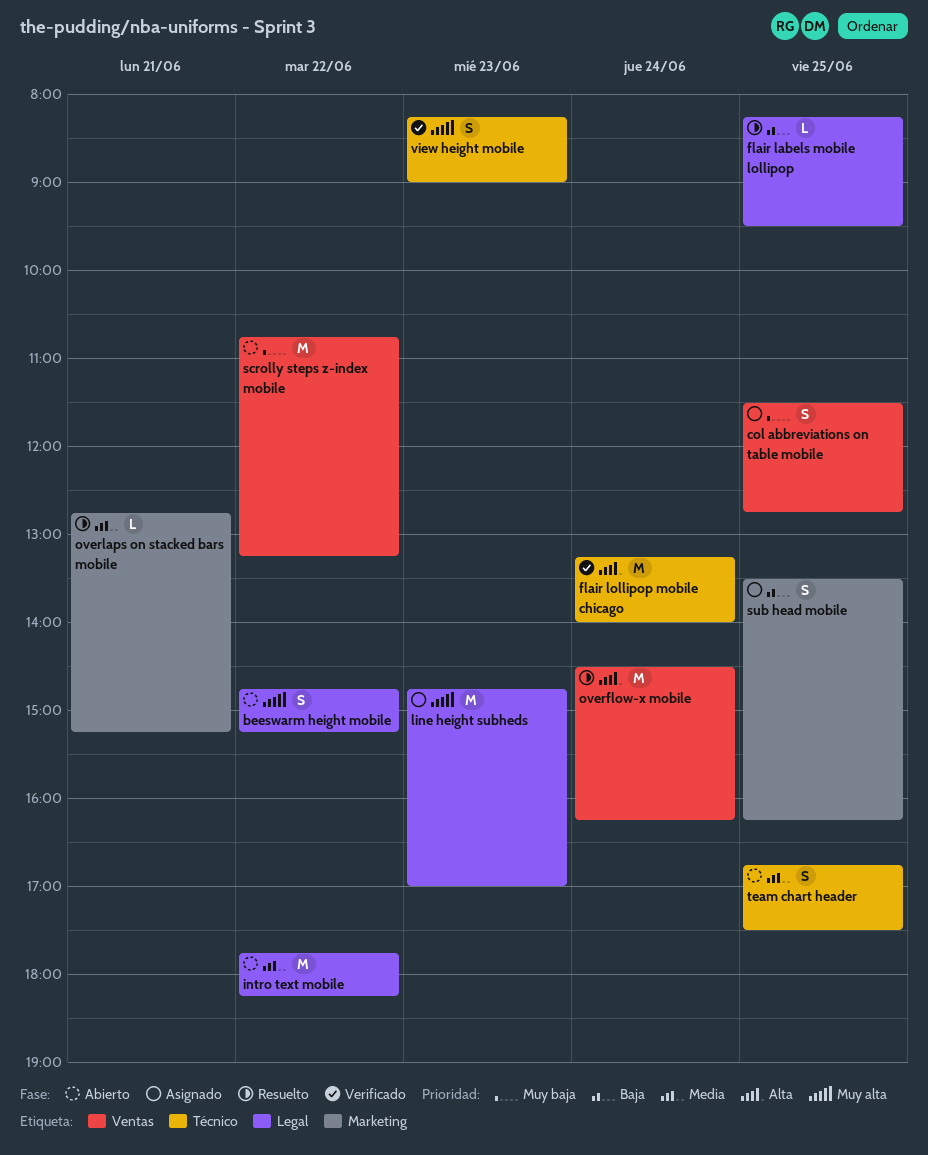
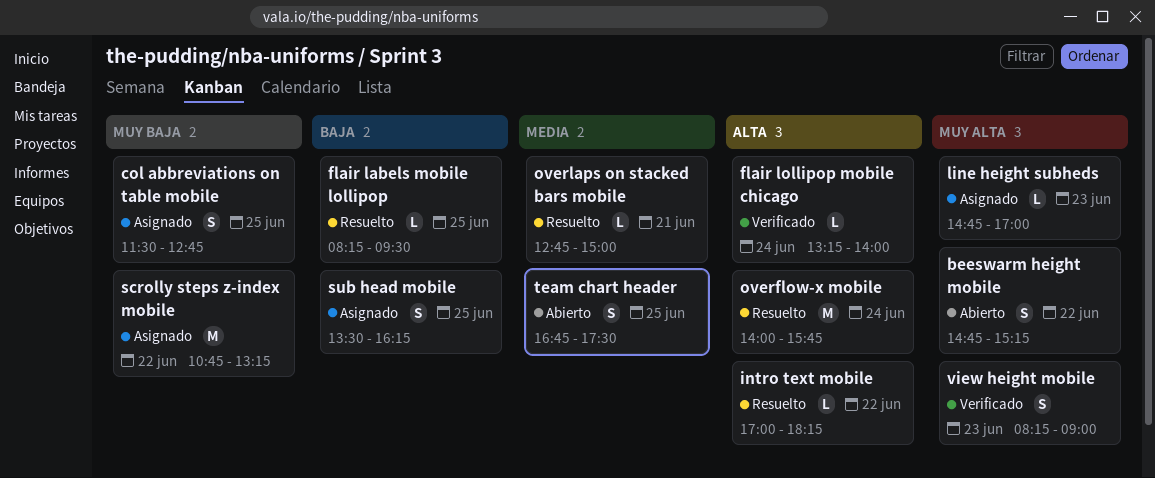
flair lollipop mobile chicago, estimate: M -> L
intro text mobile, status: Abierto -> Resuelto
intro text mobile, priority: Media -> Alta
intro text mobile, estimate: M -> L
intro text mobile, begins: 17:45 -> 17:00
line height subheds, estimate: M -> L
overflow-x mobile, begins: 14:30 -> 14:00
overflow-x mobile, ends: 16:15 -> 15:45
overlaps on stacked bars mobile, ends: 15:15 -> 15:00
scrolly steps z-index mobile, status: Abierto -> Asignado

